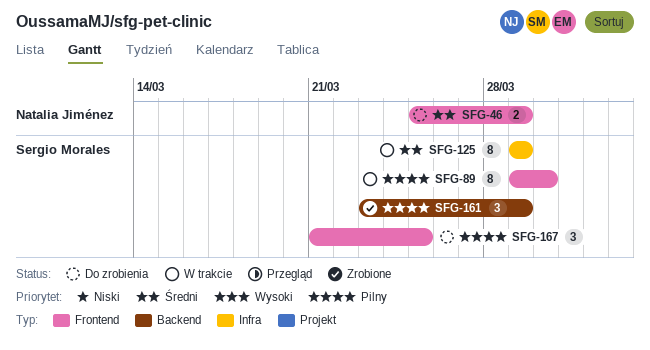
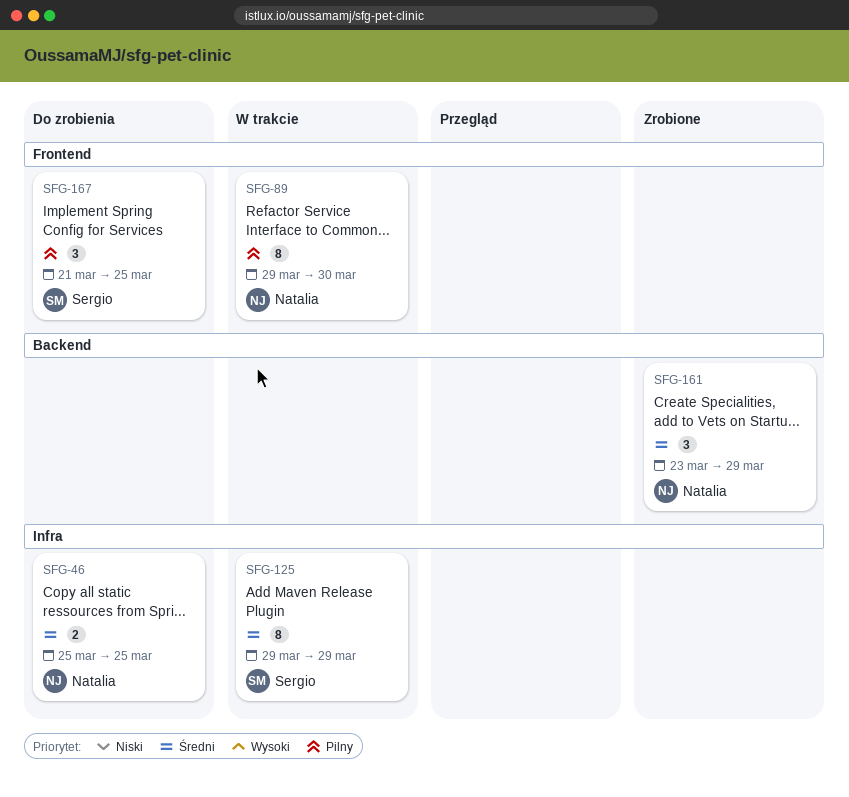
SFG-46, label: Frontend -> Infra
SFG-46, due: Mar 29 -> Mar 25
SFG-89, owner: Sergio Morales -> Natalia Jiménez
SFG-161, owner: Sergio Morales -> Natalia Jiménez
SFG-161, priority: Pilny -> Średni

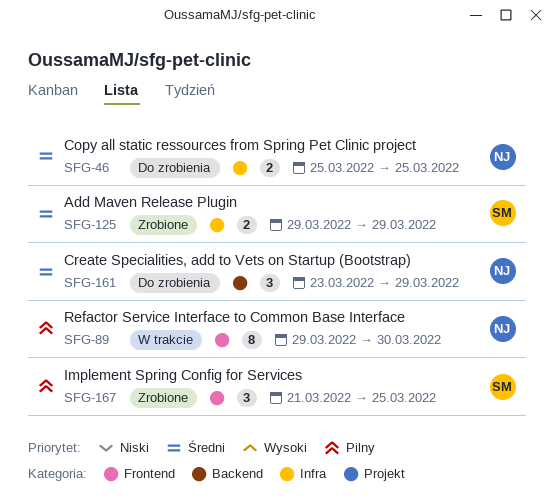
SFG-125, status: W trakcie -> Zrobione
SFG-125, estimate: 8 -> 2
SFG-161, status: Zrobione -> Do zrobienia
SFG-167, status: Do zrobienia -> Zrobione

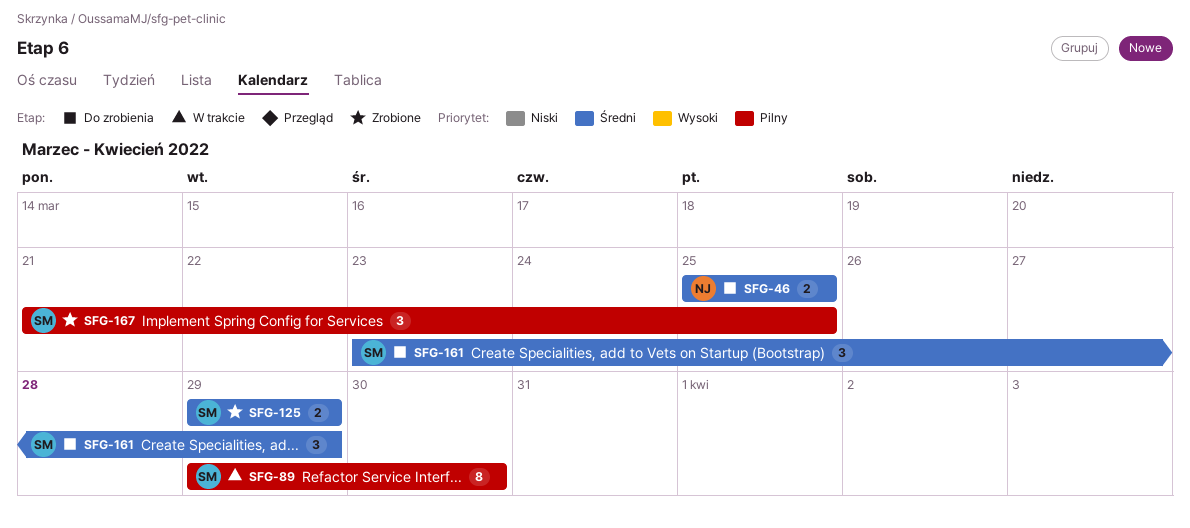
SFG-89, owner: NJ -> SM
SFG-161, owner: NJ -> SM

